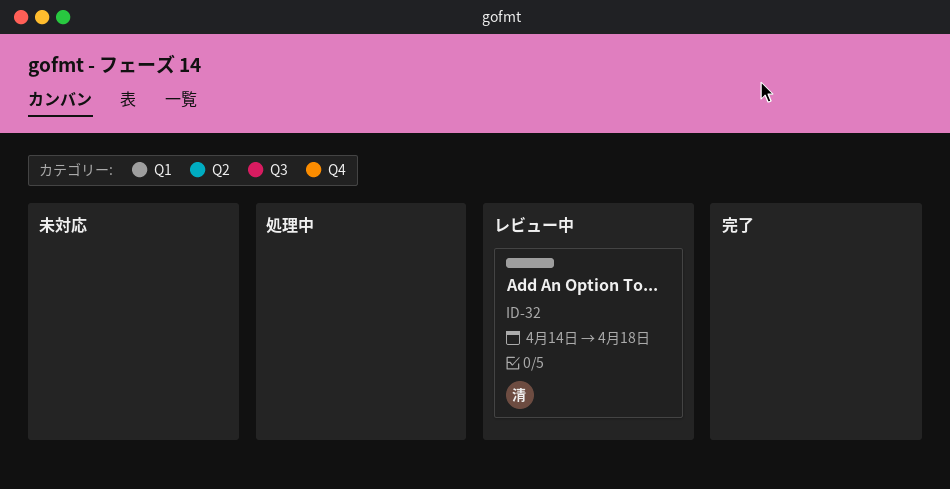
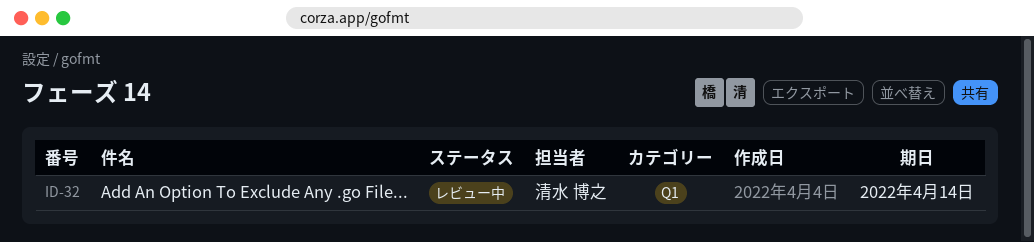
ID-32, due: Apr 18 -> Apr 14

